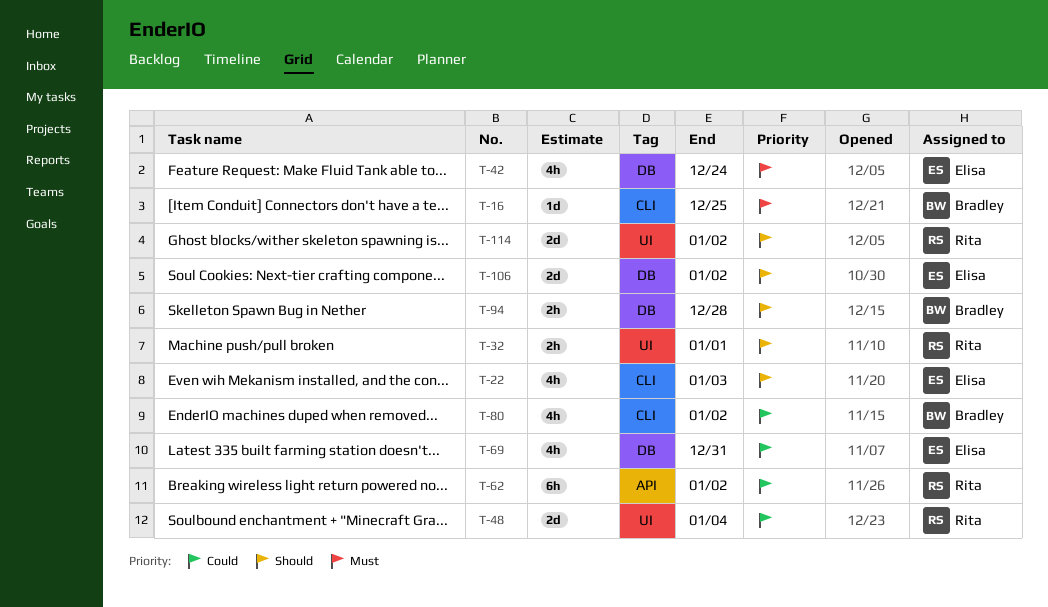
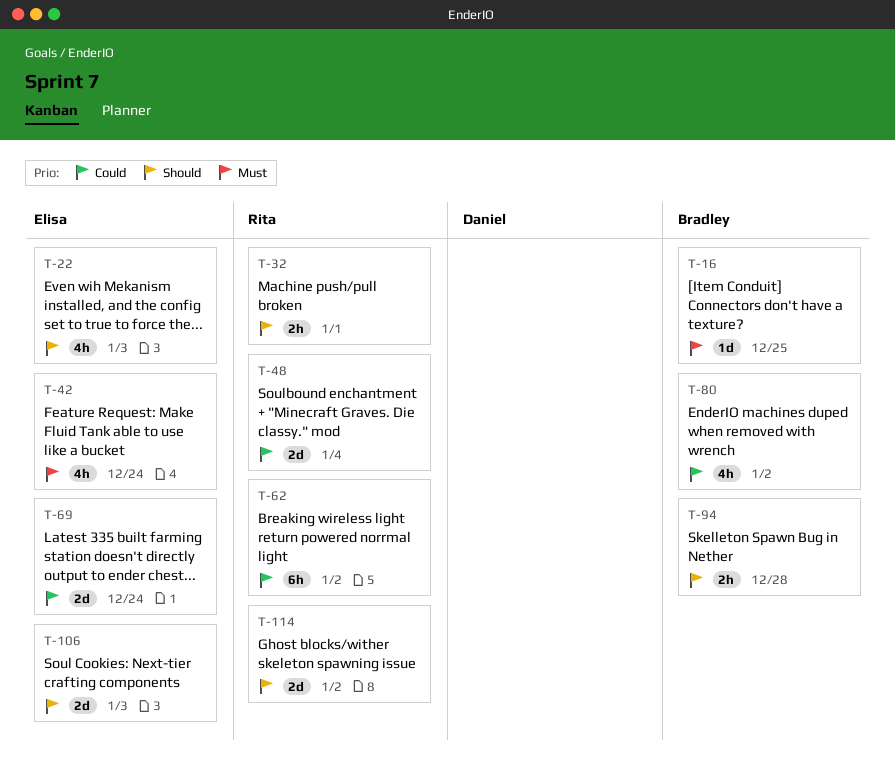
T-69, estimate: 4h -> 2d
T-69, due: Dec 31 -> Dec 24
T-106, due: Jan 2 -> Jan 3

